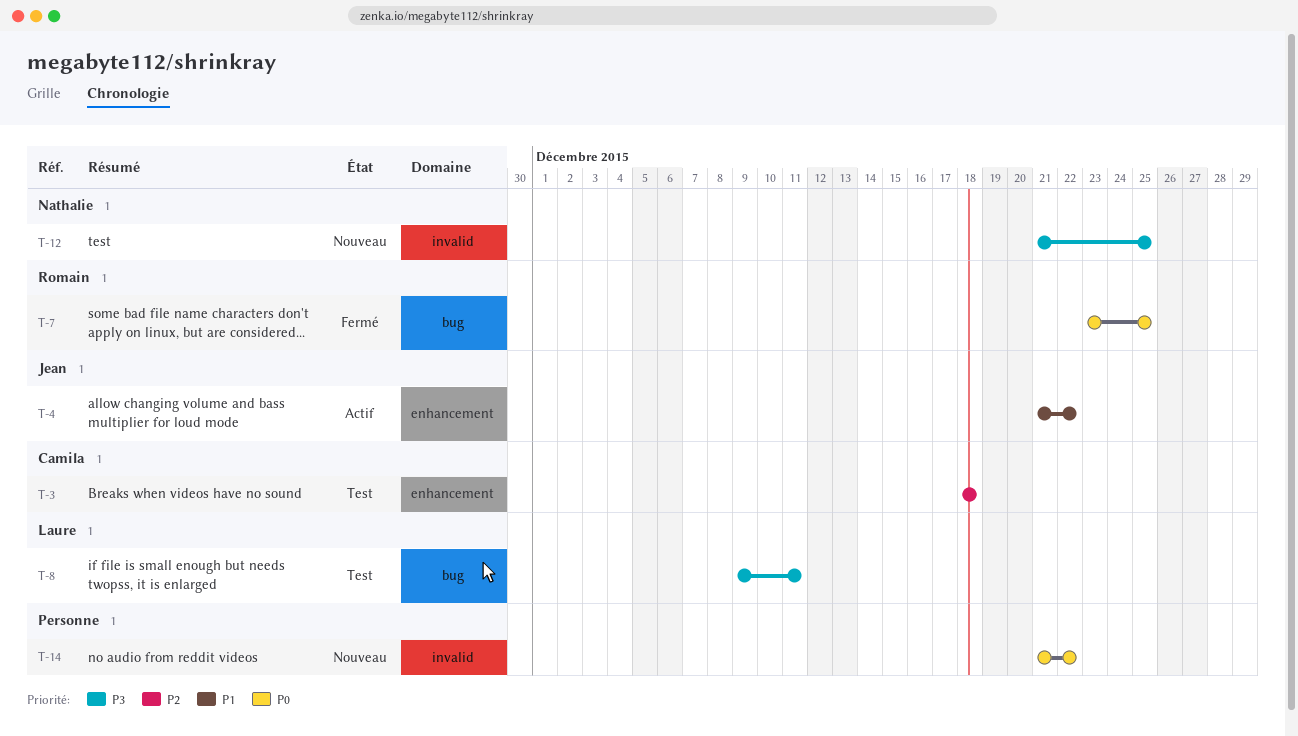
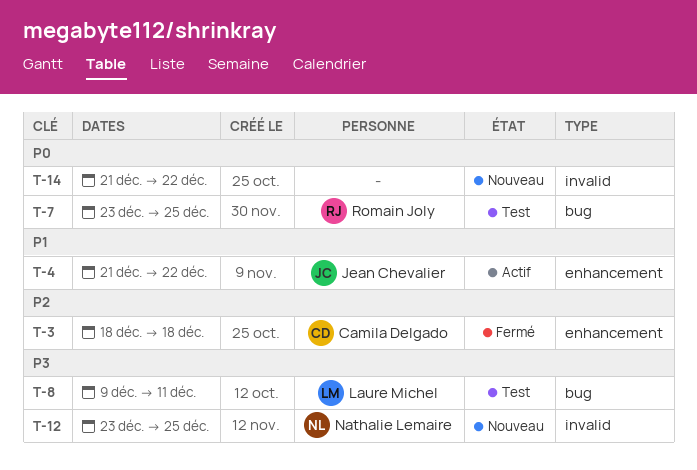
T-3, status: Test -> Fermé
T-7, status: Fermé -> Test
T-12, start: Dec 21 -> Dec 23

